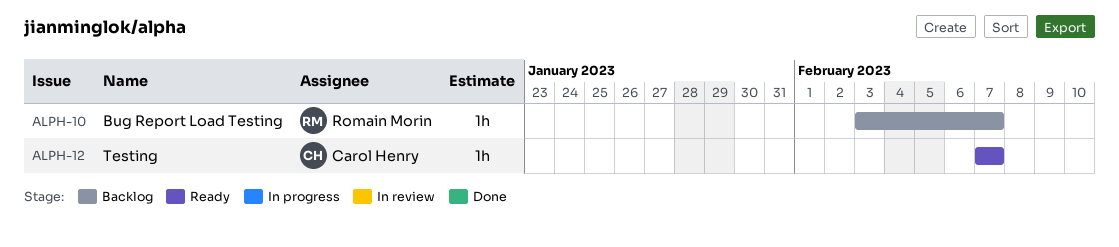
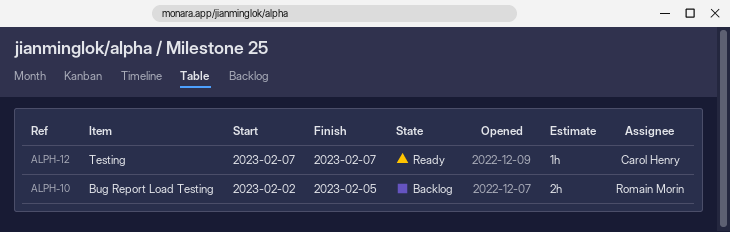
ALPH-10, estimate: 1h -> 2h
ALPH-10, start: Feb 3 -> Feb 2
ALPH-10, due: Feb 7 -> Feb 5

